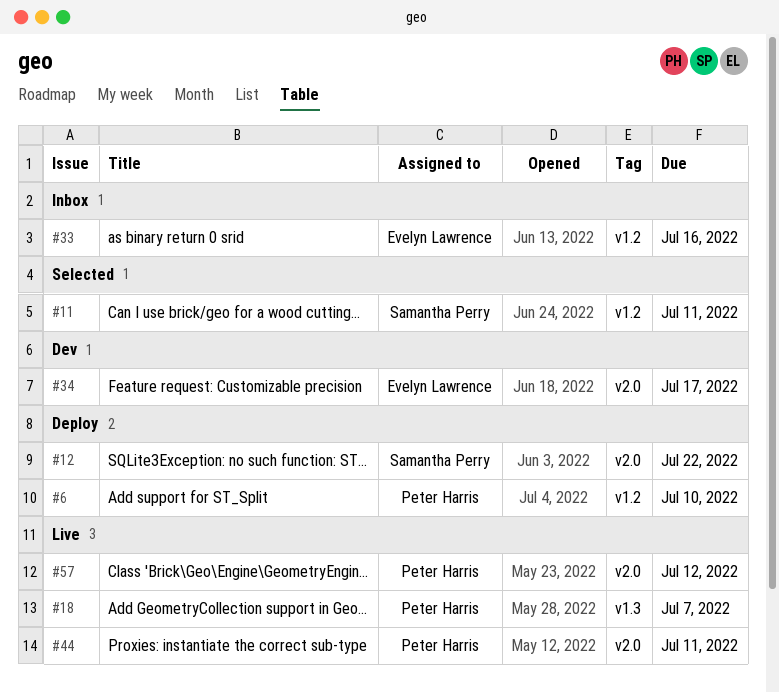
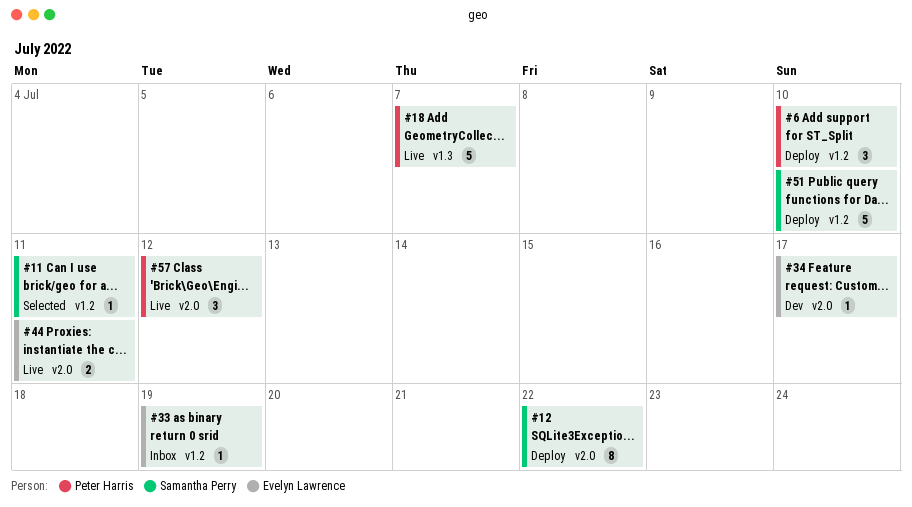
#33, due: Jul 16 -> Jul 19
#44, owner: Peter Harris -> Evelyn Lawrence
#51: none -> present

